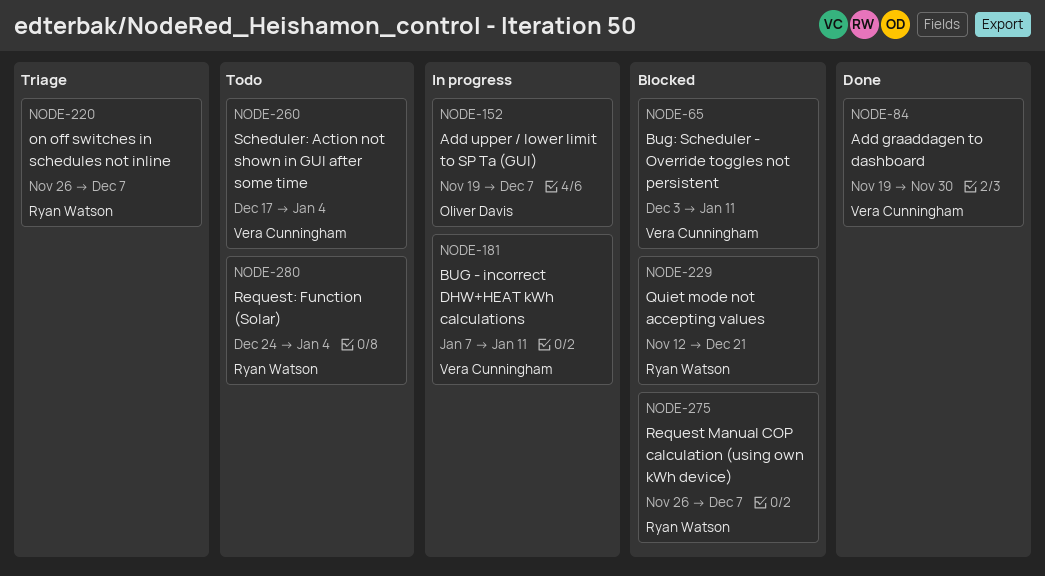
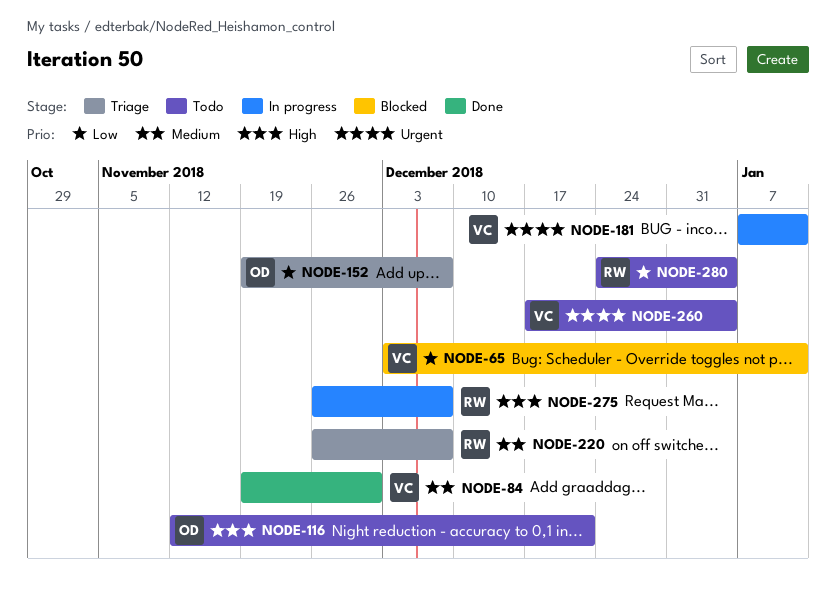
NODE-116: none -> present
NODE-152, status: In progress -> Triage
NODE-229: present -> none
NODE-275, status: Blocked -> In progress

